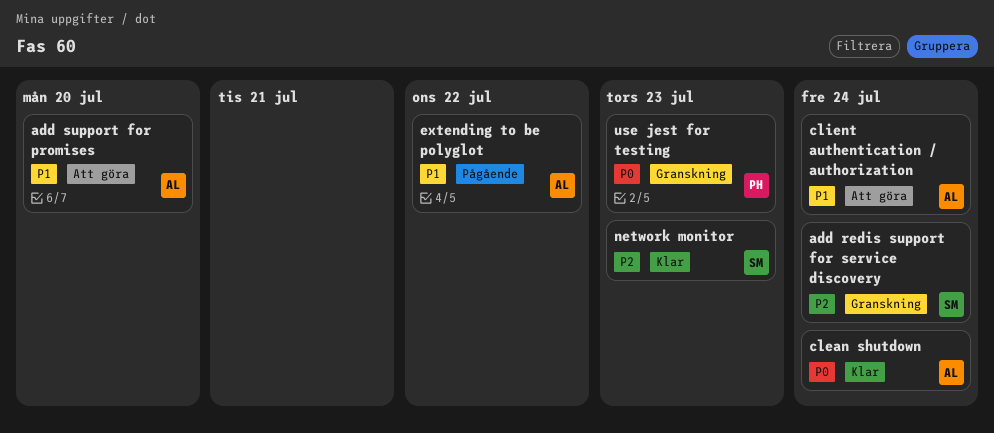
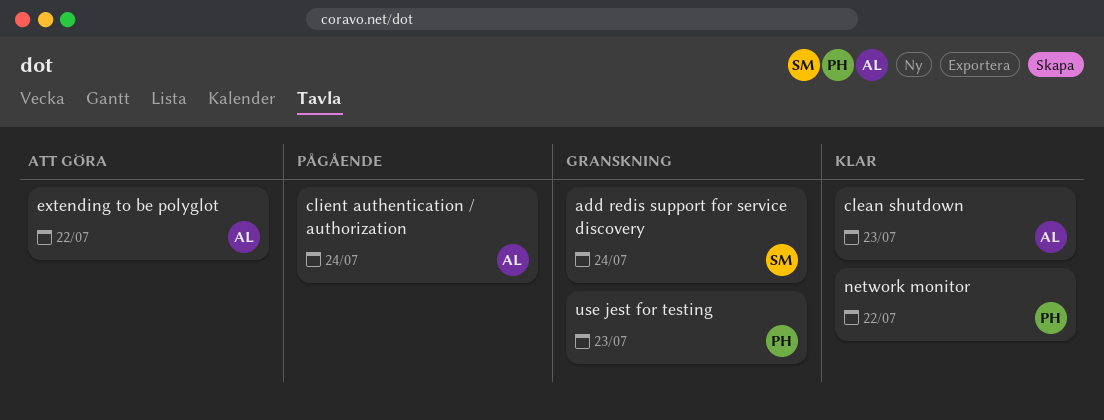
add support for promises: present -> none
clean shutdown, due: Jul 24 -> Jul 23
client authentication / authorization, status: Att göra -> Pågående
extending to be polyglot, status: Pågående -> Att göra
network monitor, owner: SM -> PH
network monitor, due: Jul 23 -> Jul 22

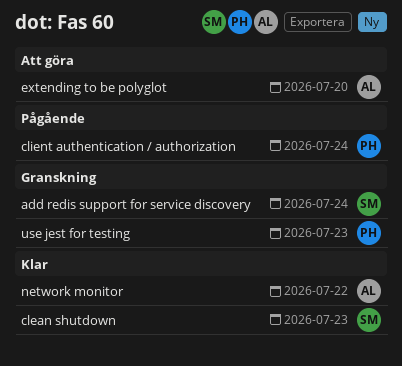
clean shutdown, owner: AL -> SM
client authentication / authorization, owner: AL -> PH
extending to be polyglot, due: Jul 22 -> Jul 20
network monitor, owner: PH -> AL

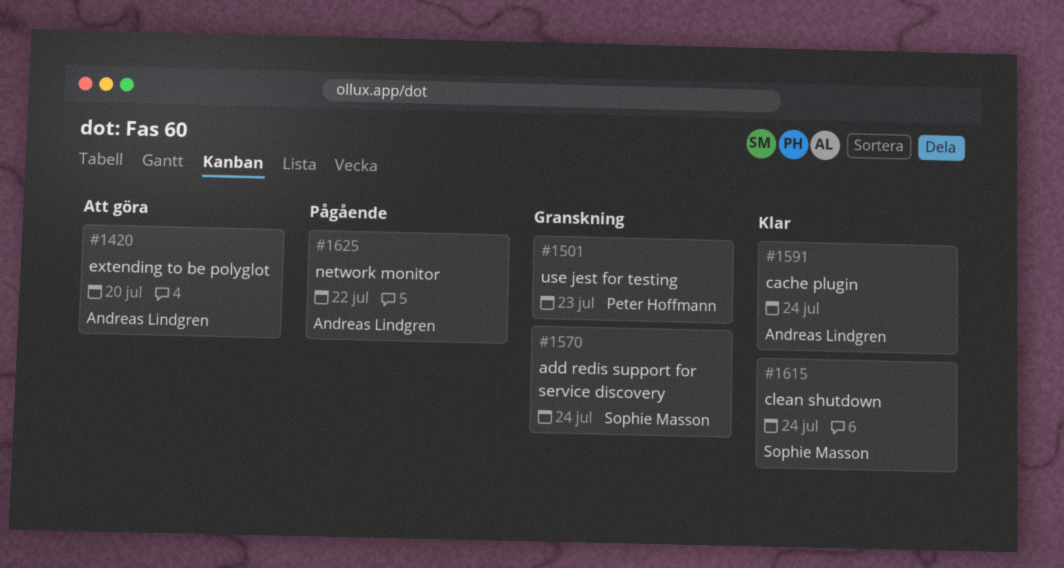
cache plugin: none -> present
clean shutdown, due: Jul 23 -> Jul 24
client authentication / authorization: present -> none
network monitor, status: Klar -> Pågående

